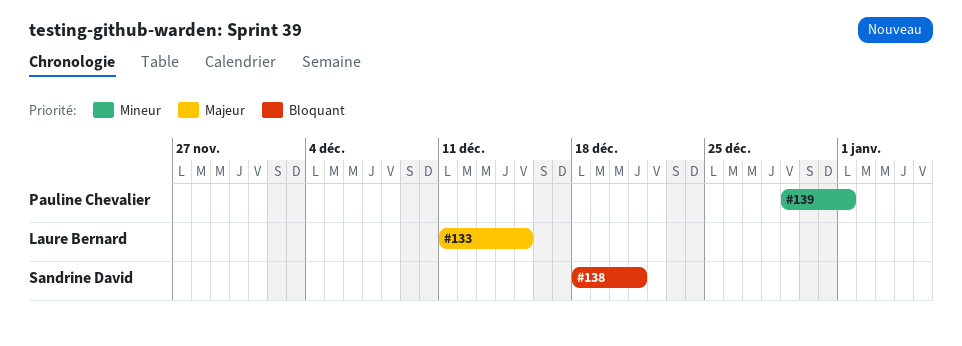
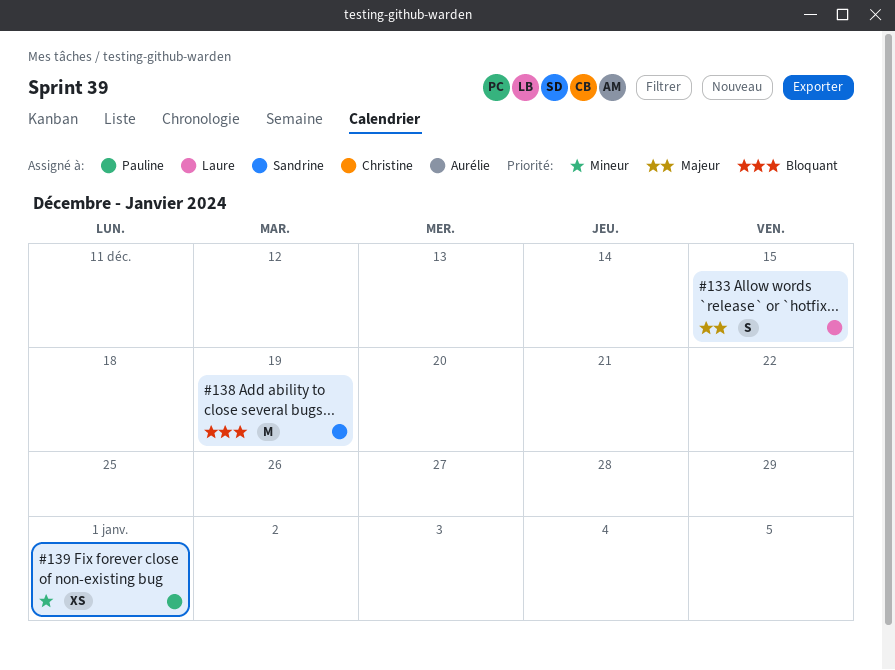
#138, due: Dec 21 -> Dec 19

